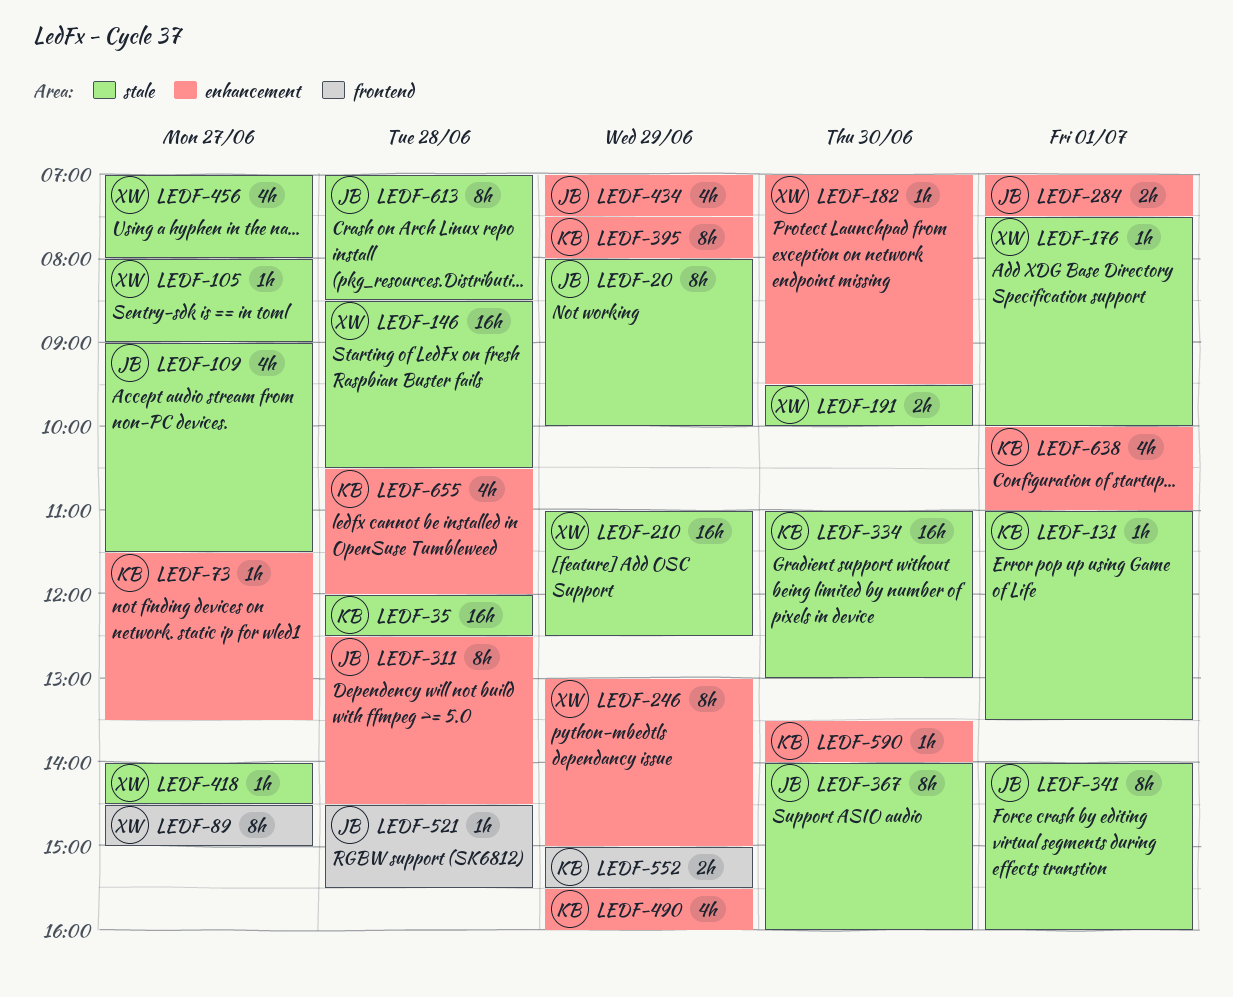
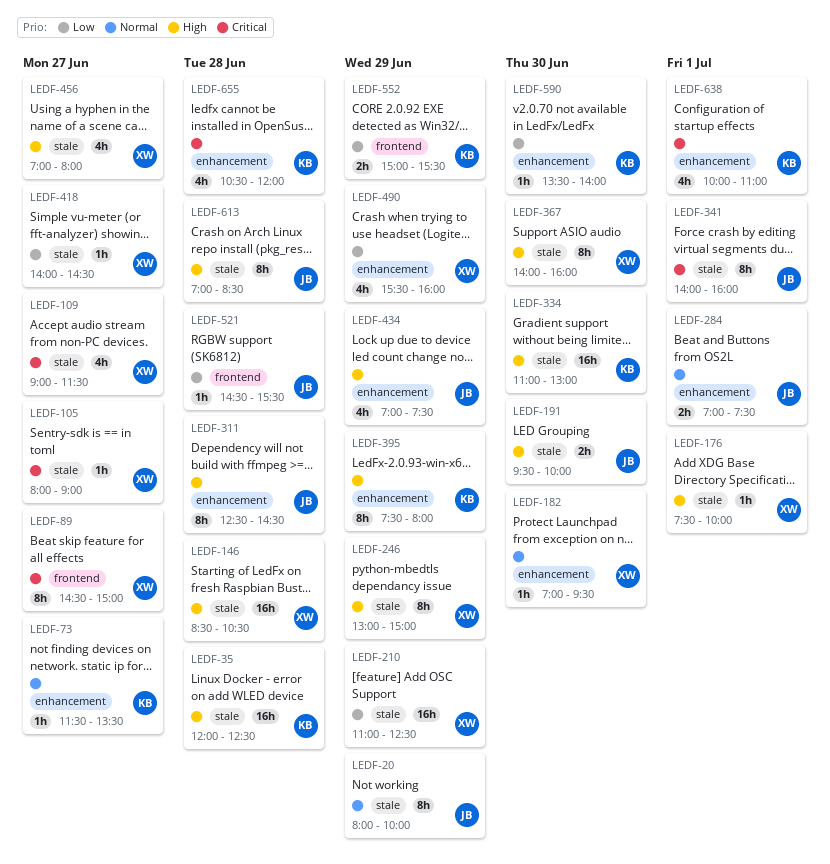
LEDF-109, owner: JB -> XW
LEDF-131: present -> none
LEDF-191, owner: XW -> JB
LEDF-246, label: enhancement -> stale
LEDF-367, owner: JB -> XW
LEDF-490, owner: KB -> XW

